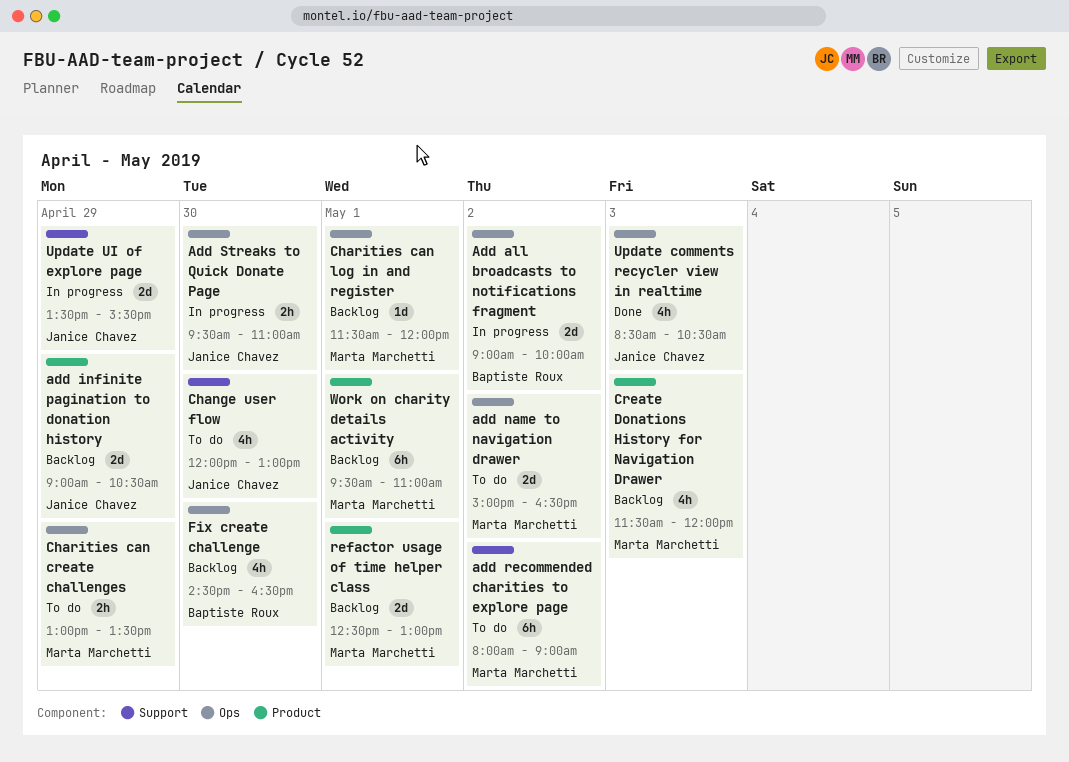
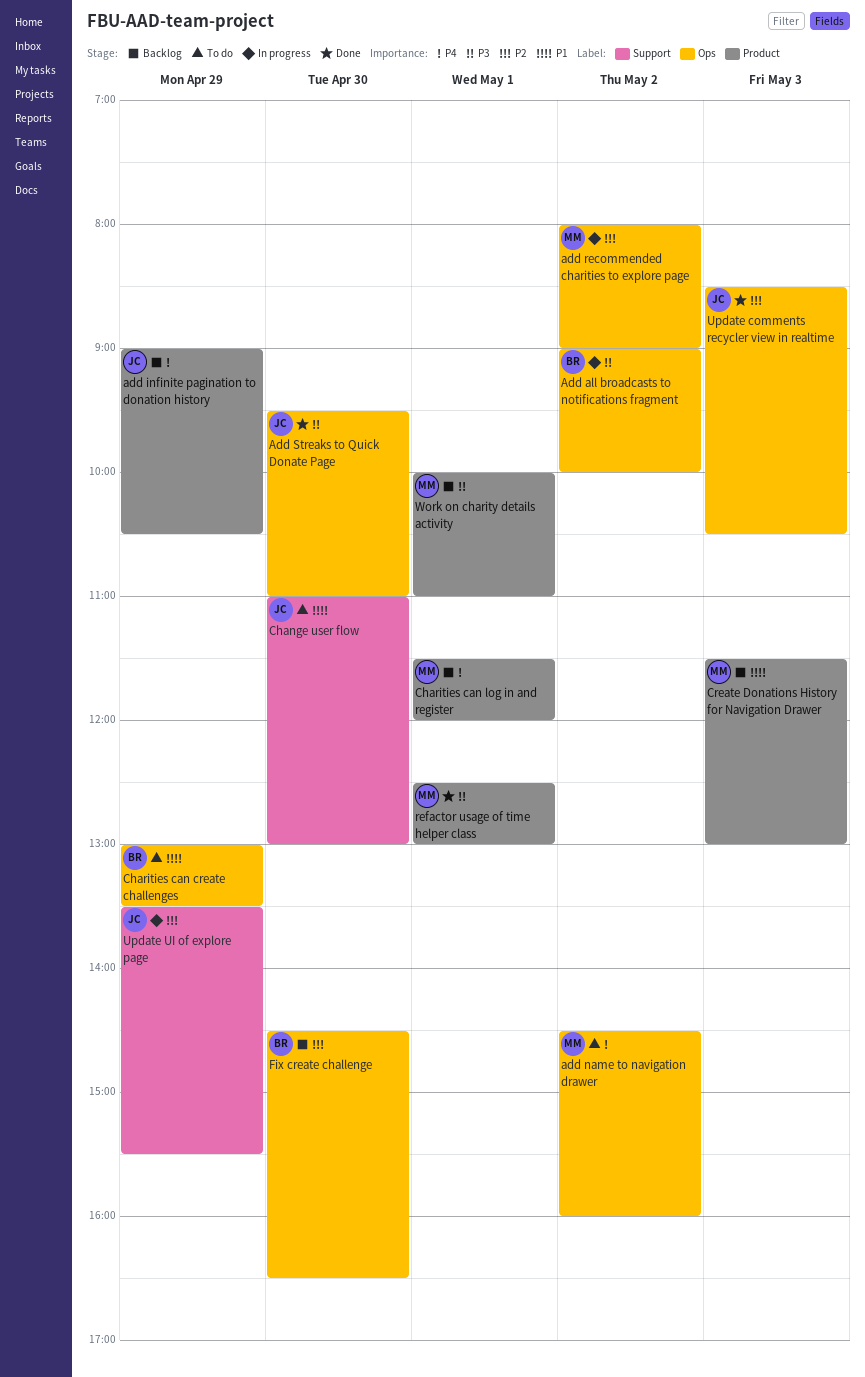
add name to navigation drawer, begins: 15:00 -> 14:30
add name to navigation drawer, ends: 16:30 -> 16:00
add recommended charities to explore page, status: To do -> In progress
add recommended charities to explore page, label: Support -> Ops
Add Streaks to Quick Donate Page, status: In progress -> Done
Change user flow, begins: 12:00 -> 11:00
Charities can create challenges, owner: Marta Marchetti -> Baptiste Roux
Charities can log in and register, label: Ops -> Product
Create Donations History for Navigation Drawer, ends: 12:00 -> 13:00
refactor usage of time helper class, status: Backlog -> Done
Work on charity details activity, begins: 09:30 -> 10:00

